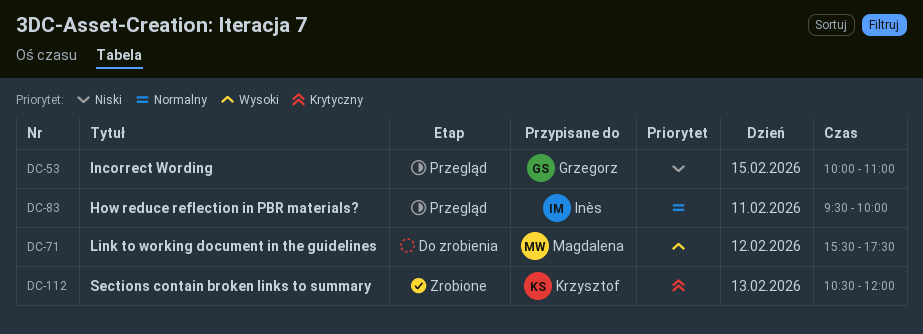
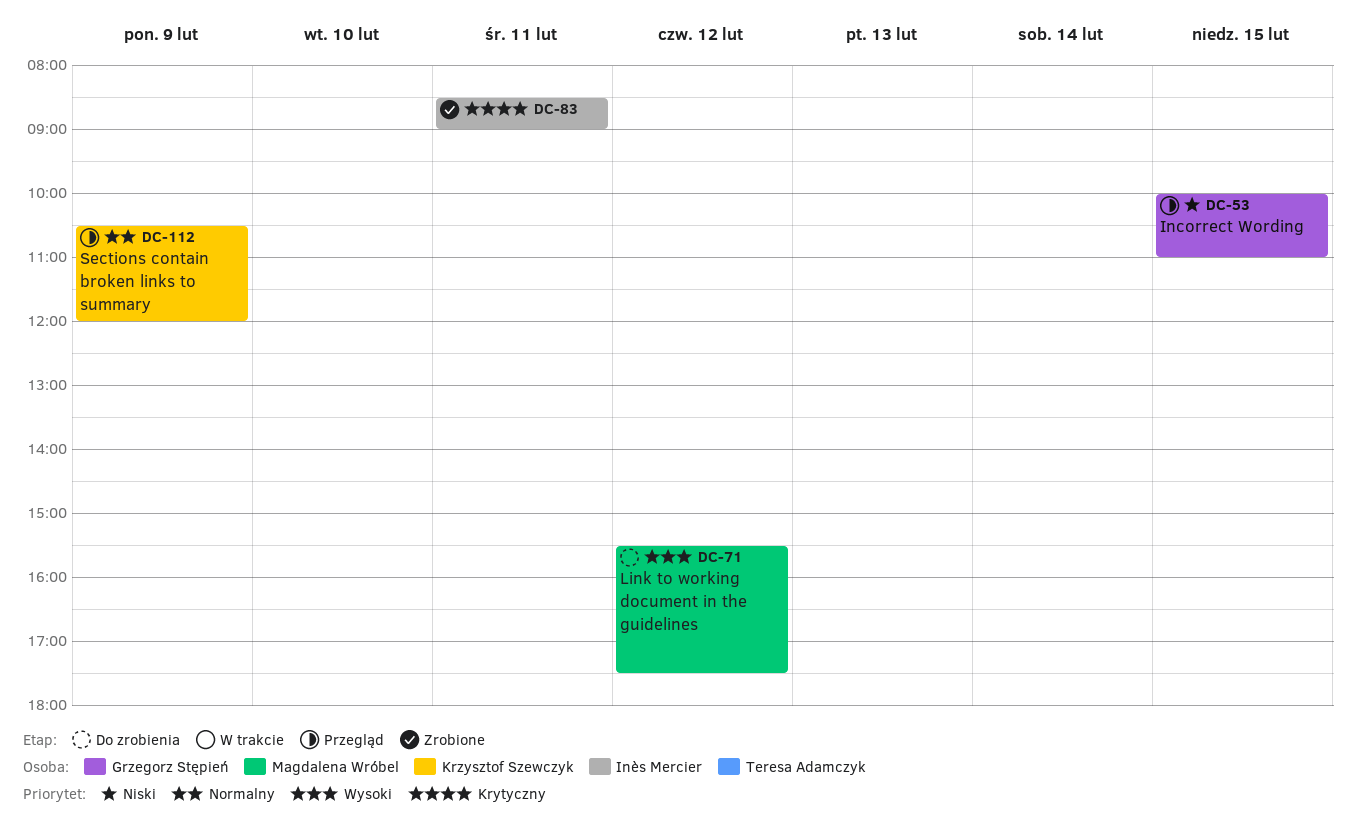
DC-83, status: Przegląd -> Zrobione
DC-83, priority: Normalny -> Krytyczny
DC-83, begins: 09:30 -> 08:30
DC-83, ends: 10:00 -> 09:00
DC-112, status: Zrobione -> Przegląd
DC-112, priority: Krytyczny -> Normalny
DC-112, day: Feb 13 -> Feb 9

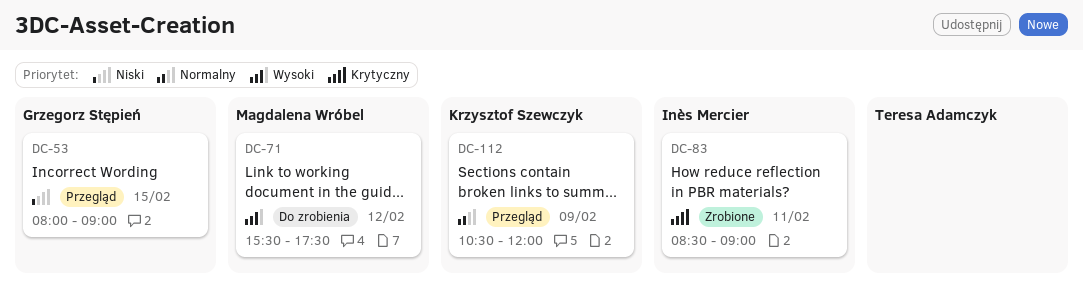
DC-53, begins: 10:00 -> 08:00
DC-53, ends: 11:00 -> 09:00

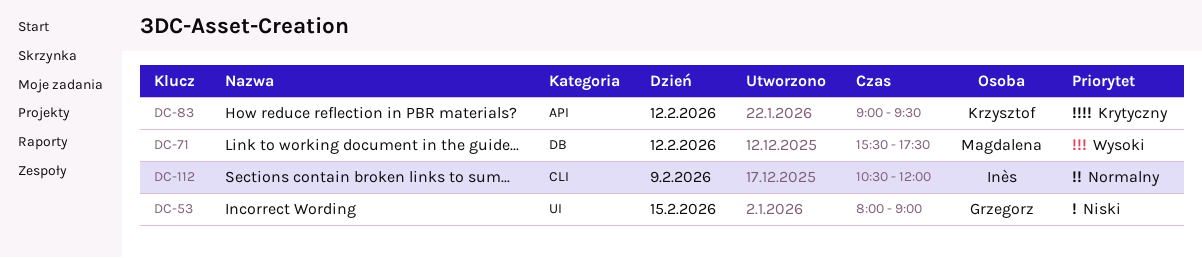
DC-83, owner: Inès Mercier -> Krzysztof Szewczyk
DC-83, day: Feb 11 -> Feb 12
DC-83, begins: 08:30 -> 09:00
DC-83, ends: 09:00 -> 09:30
DC-112, owner: Krzysztof Szewczyk -> Inès Mercier

